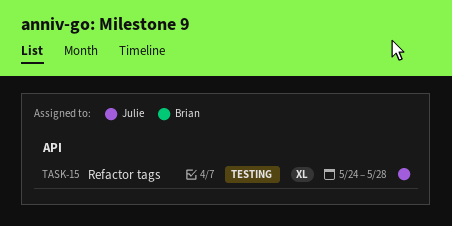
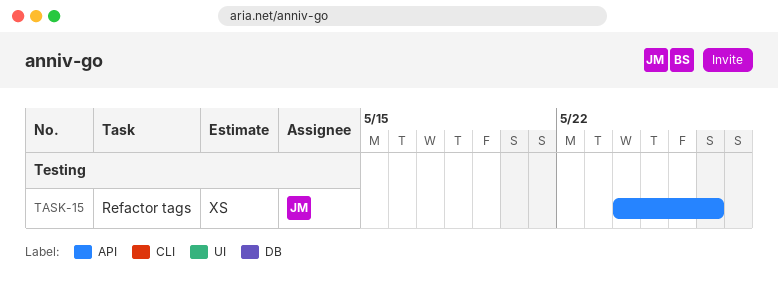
TASK-15, estimate: XL -> XS
TASK-15, due: May 28 -> May 27

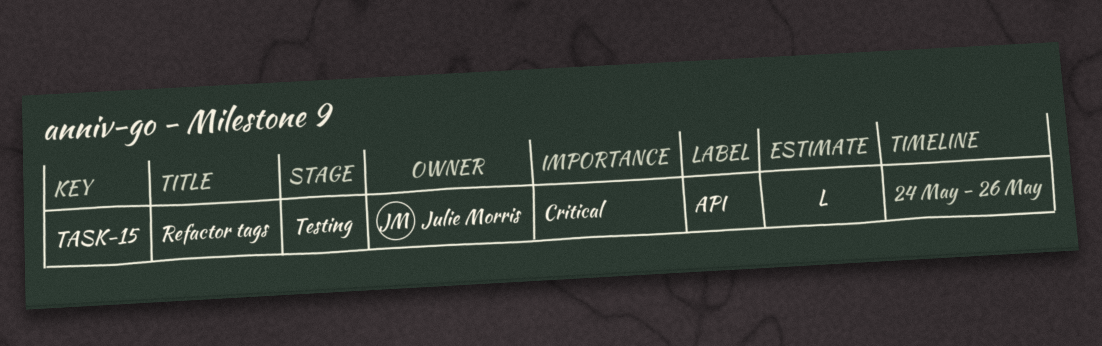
TASK-15, estimate: XS -> L
TASK-15, due: May 27 -> May 26

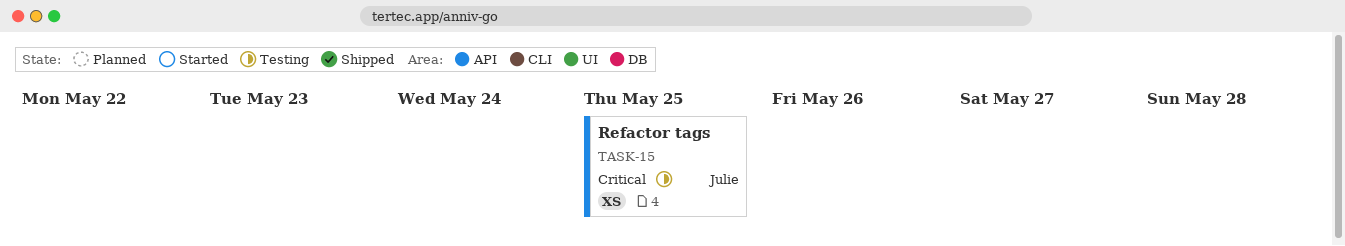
TASK-15, estimate: L -> XS
TASK-15, due: May 26 -> May 25

